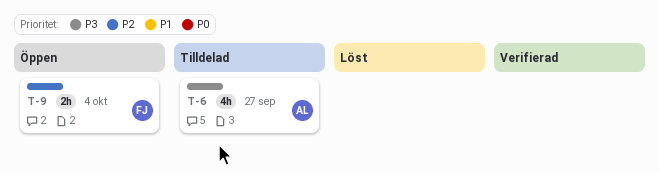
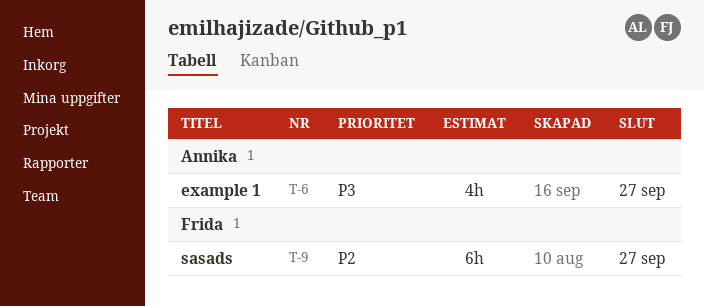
T-9, estimate: 2h -> 6h
T-9, due: Oct 4 -> Sep 27

